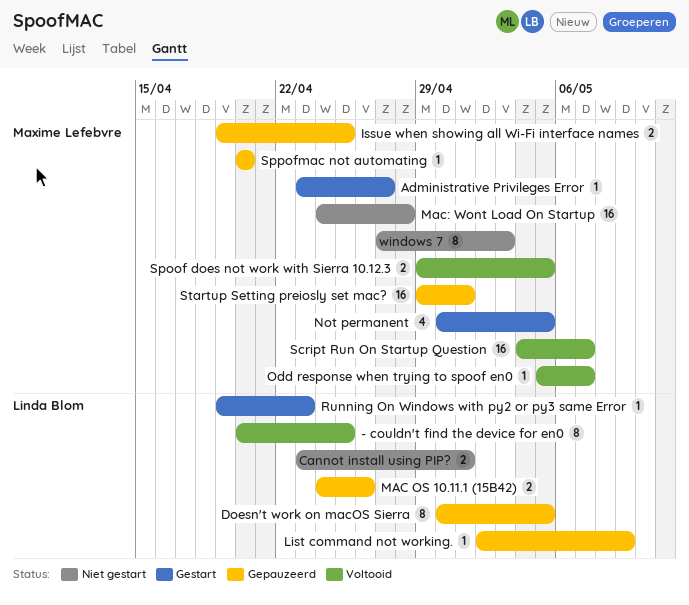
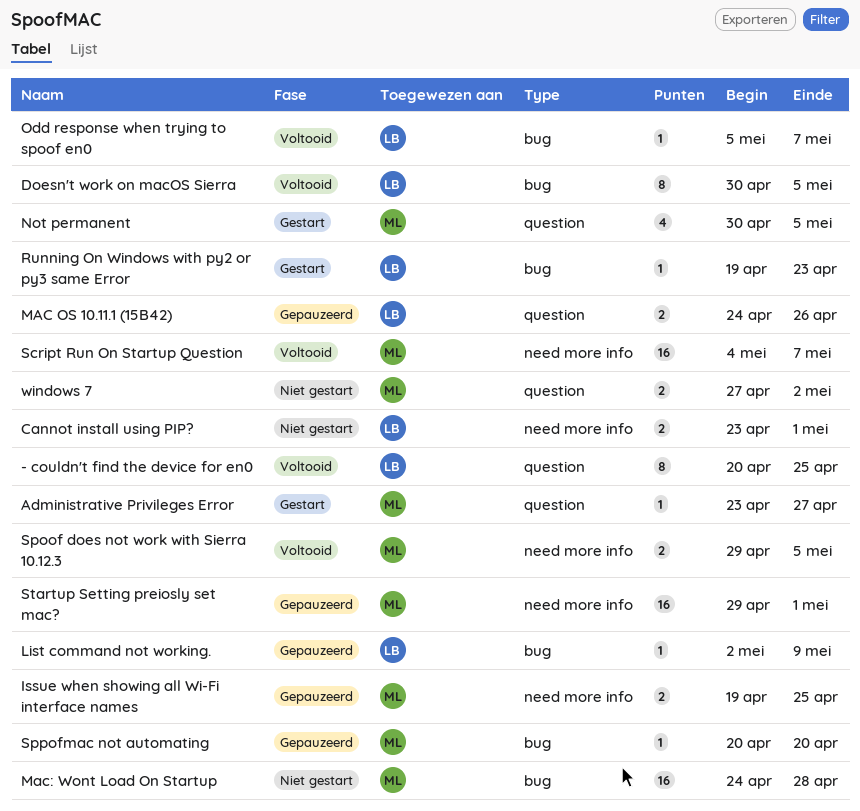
Doesn't work on macOS Sierra, status: Gepauzeerd -> Voltooid
Odd response when trying to spoof en0, owner: Maxime Lefebvre -> Linda Blom
windows 7, estimate: 8 -> 2
windows 7, due: May 3 -> May 2

